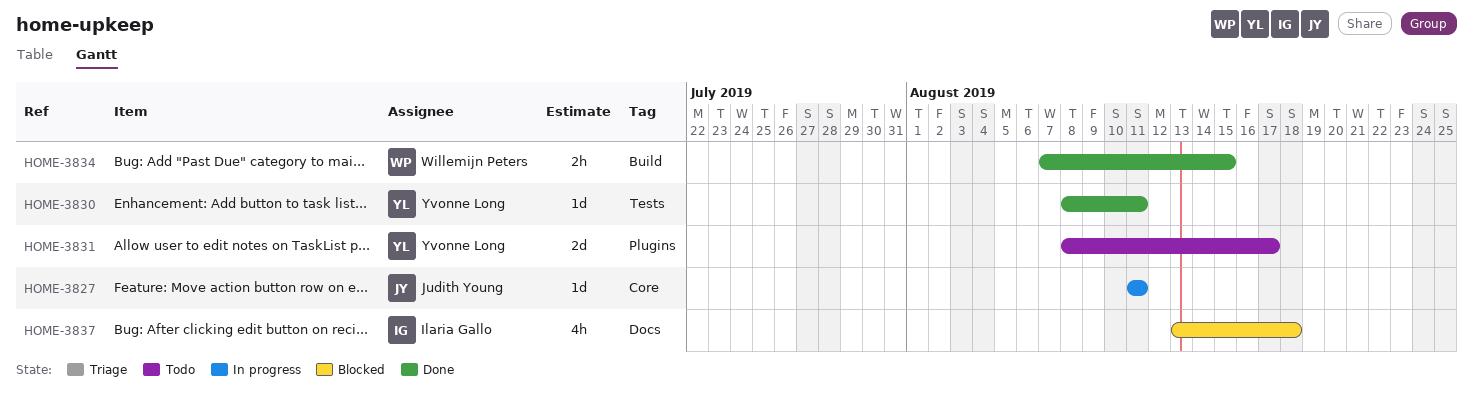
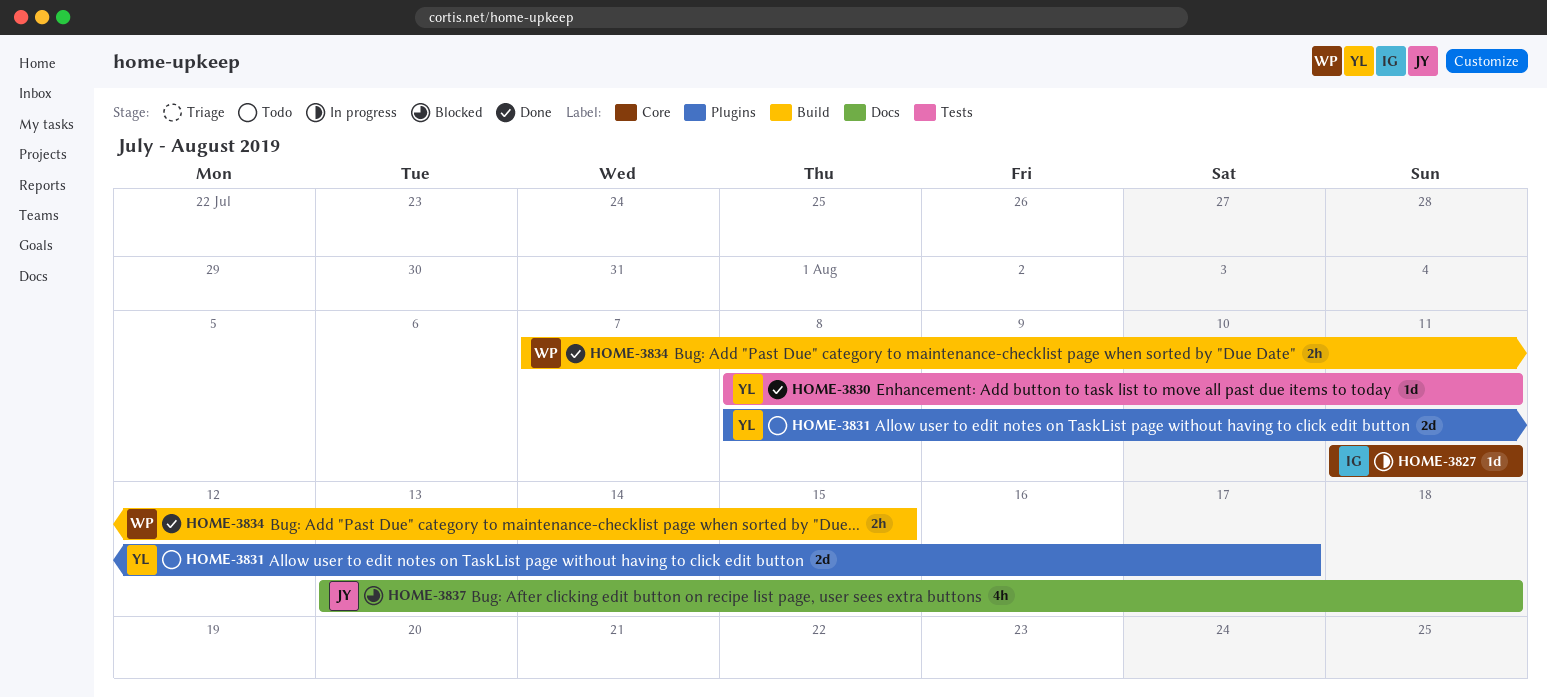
HOME-3827, owner: Judith Young -> Ilaria Gallo
HOME-3837, owner: Ilaria Gallo -> Judith Young

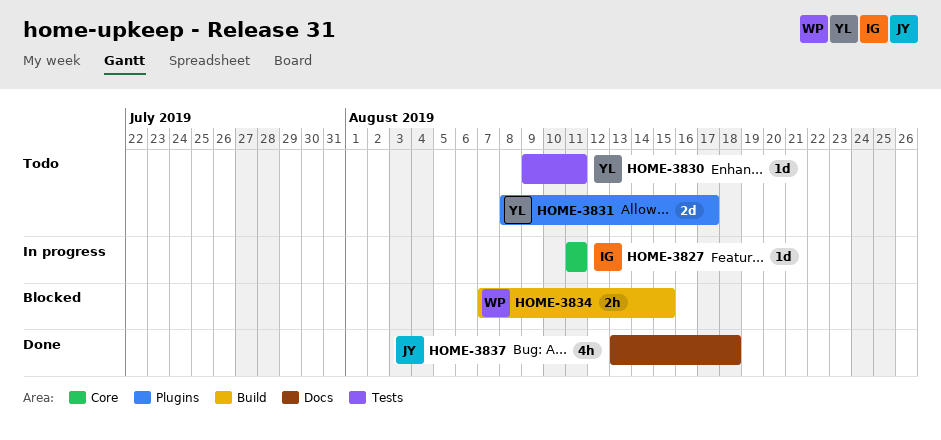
HOME-3830, status: Done -> Todo
HOME-3830, start: Aug 8 -> Aug 9
HOME-3834, status: Done -> Blocked
HOME-3837, status: Blocked -> Done

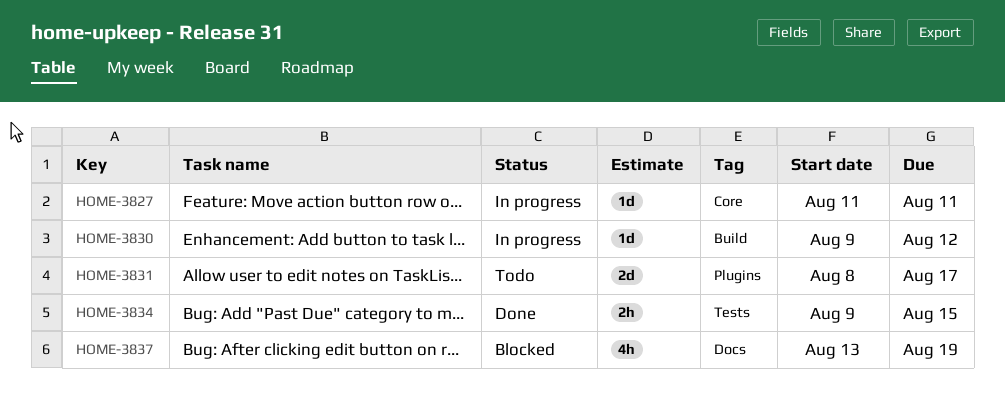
HOME-3830, status: Todo -> In progress
HOME-3830, label: Tests -> Build
HOME-3830, due: Aug 11 -> Aug 12
HOME-3834, status: Blocked -> Done
HOME-3834, label: Build -> Tests
HOME-3834, start: Aug 7 -> Aug 9
HOME-3837, status: Done -> Blocked
HOME-3837, due: Aug 18 -> Aug 19

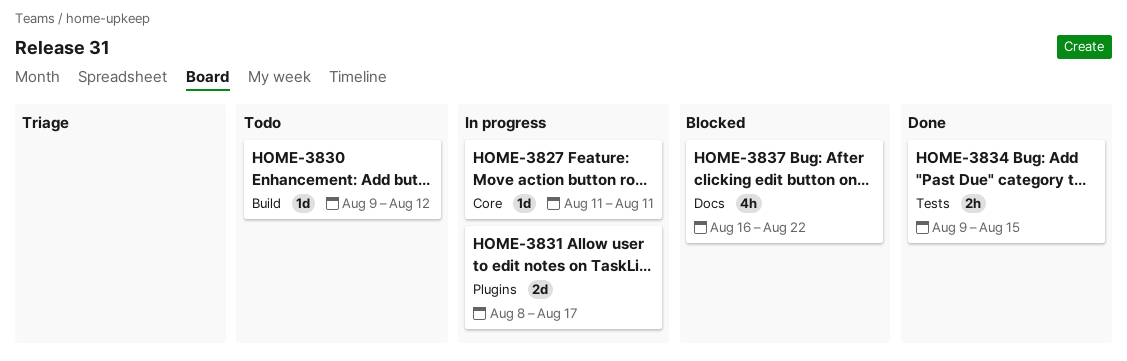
HOME-3830, status: In progress -> Todo
HOME-3831, status: Todo -> In progress
HOME-3837, start: Aug 13 -> Aug 16
HOME-3837, due: Aug 19 -> Aug 22

